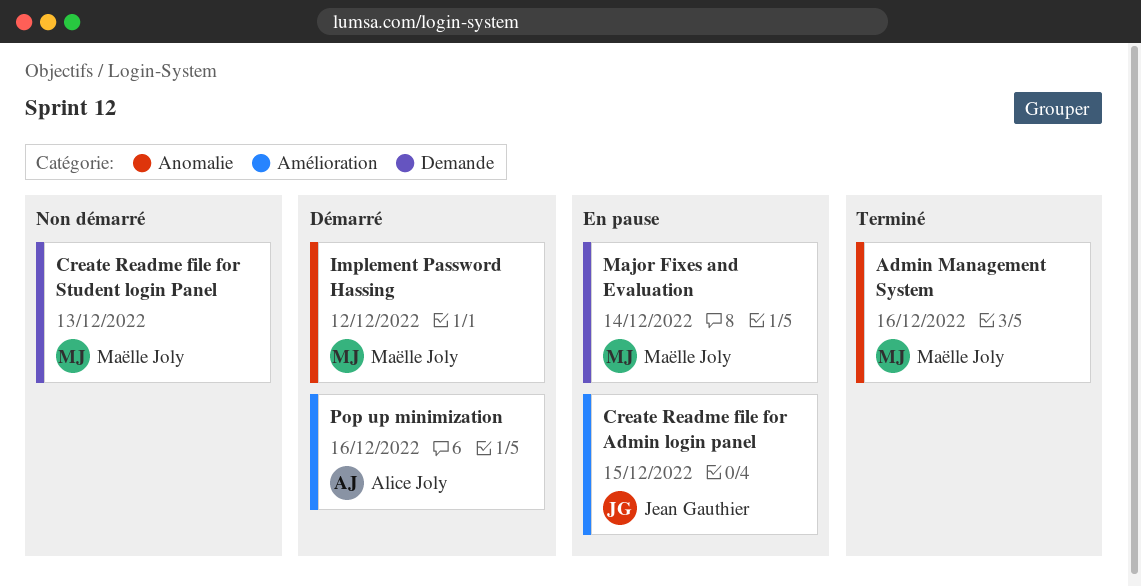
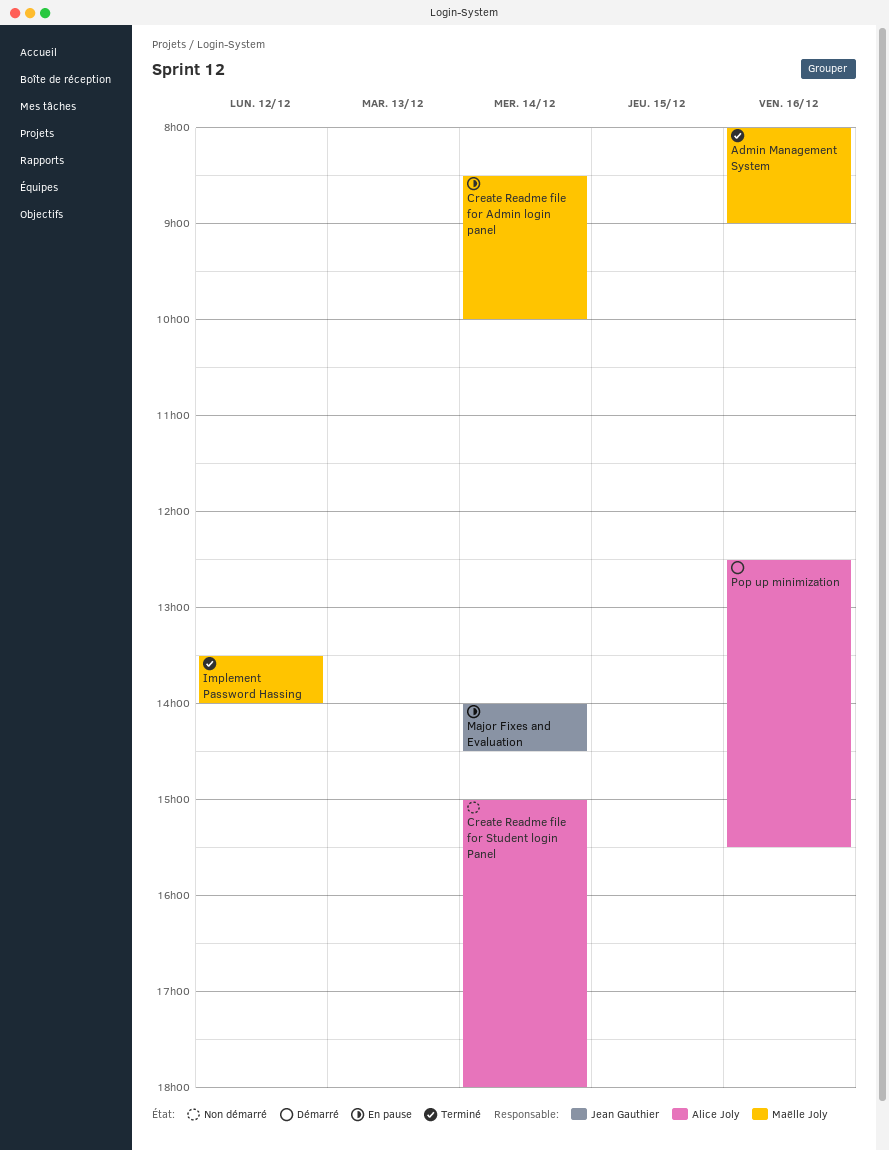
Create Readme file for Admin login panel, owner: Jean Gauthier -> Maëlle Joly
Create Readme file for Admin login panel, day: Dec 15 -> Dec 14
Create Readme file for Student login Panel, owner: Maëlle Joly -> Alice Joly
Create Readme file for Student login Panel, day: Dec 13 -> Dec 14
Implement Password Hassing, status: Démarré -> Terminé
Major Fixes and Evaluation, owner: Maëlle Joly -> Jean Gauthier

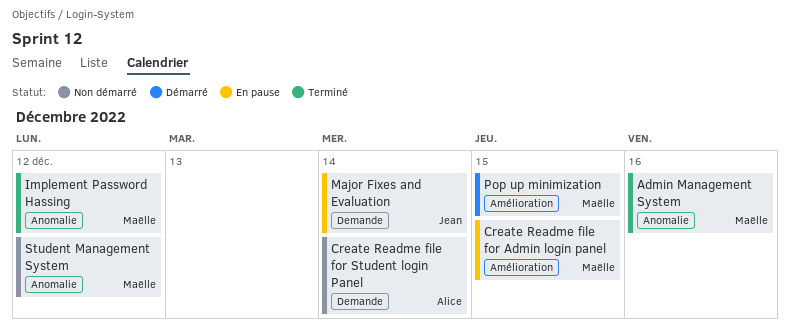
Create Readme file for Admin login panel, day: Dec 14 -> Dec 15
Pop up minimization, owner: Alice Joly -> Maëlle Joly
Pop up minimization, day: Dec 16 -> Dec 15
Student Management System: none -> present

